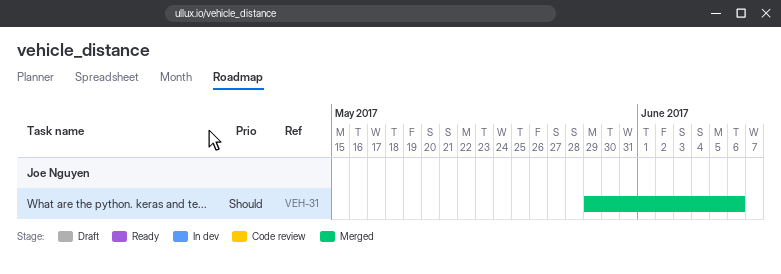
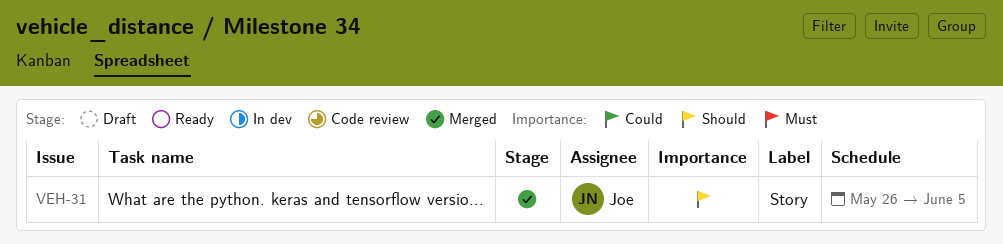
VEH-31, start: May 29 -> May 26
VEH-31, due: Jun 6 -> Jun 5

